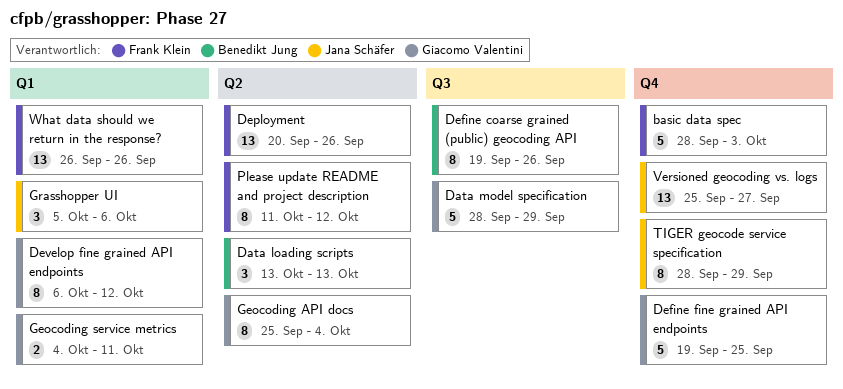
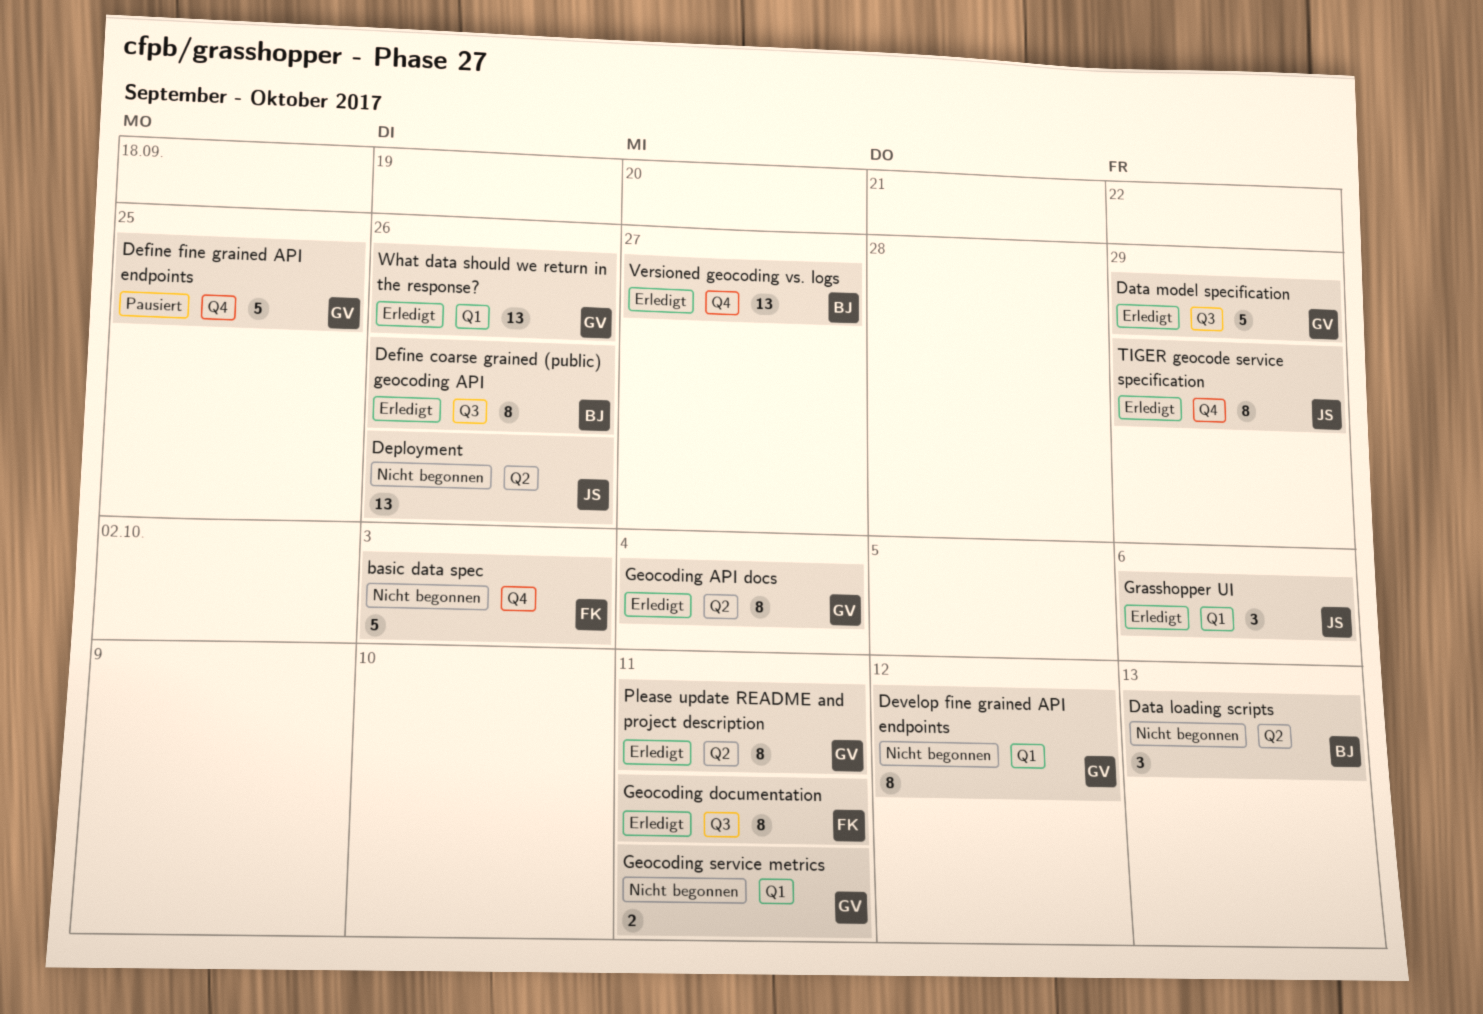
Deployment, owner: Frank Klein -> Jana Schäfer
Geocoding documentation: none -> present
Please update README and project description, owner: Frank Klein -> Giacomo Valentini
Please update README and project description, due: Oct 12 -> Oct 11
Versioned geocoding vs. logs, owner: Jana Schäfer -> Benedikt Jung
What data should we return in the response?, owner: Frank Klein -> Giacomo Valentini

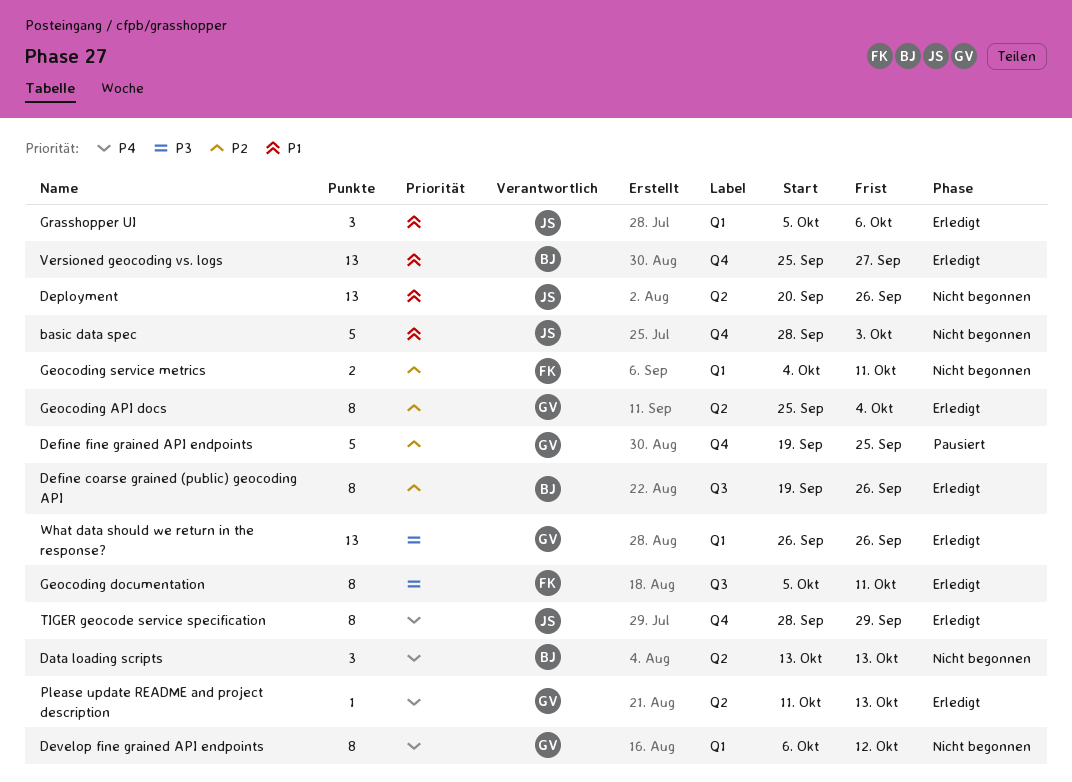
basic data spec, owner: FK -> JS
Data model specification: present -> none
Geocoding service metrics, owner: GV -> FK
Please update README and project description, estimate: 8 -> 1
Please update README and project description, due: Oct 11 -> Oct 13

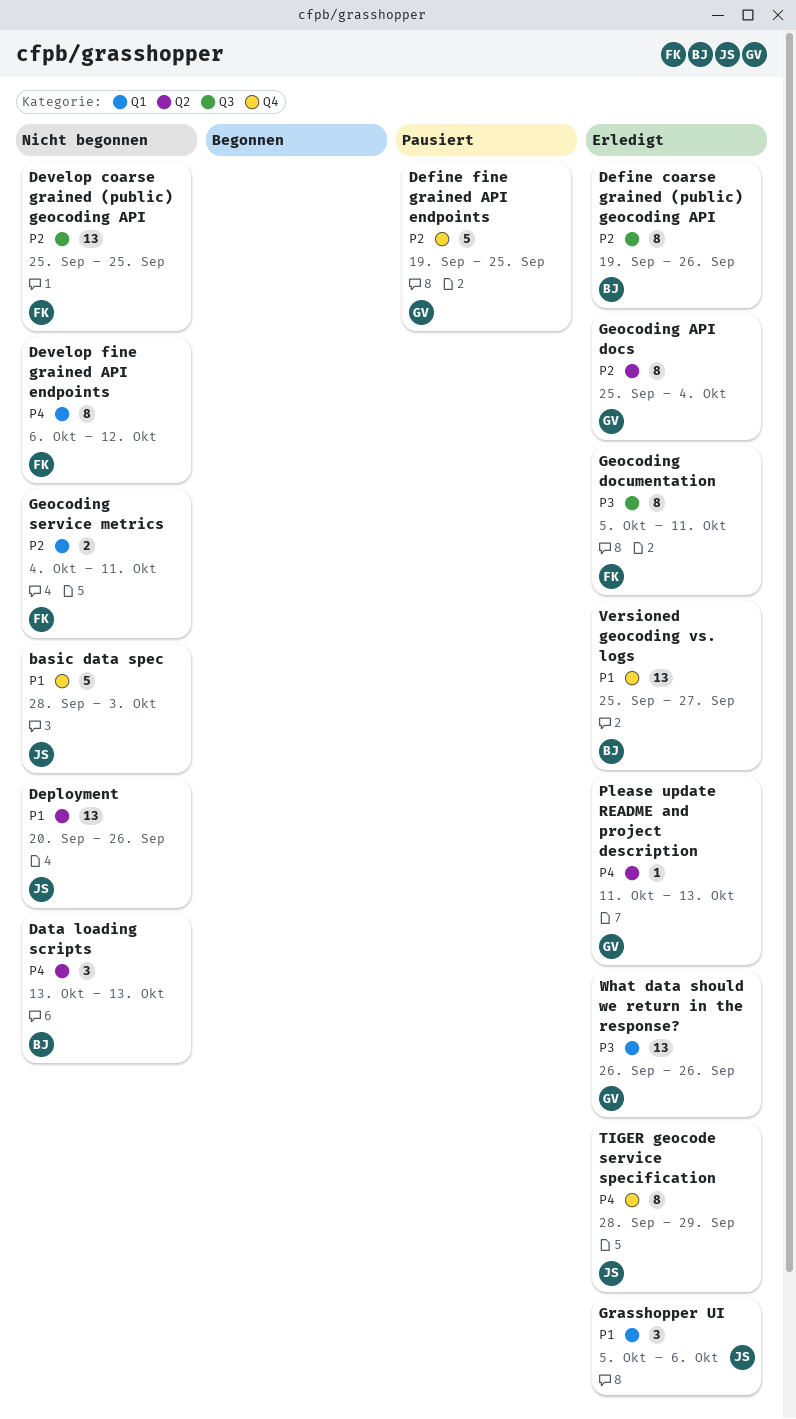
Develop coarse grained (public) geocoding API: none -> present
Develop fine grained API endpoints, owner: GV -> FK

